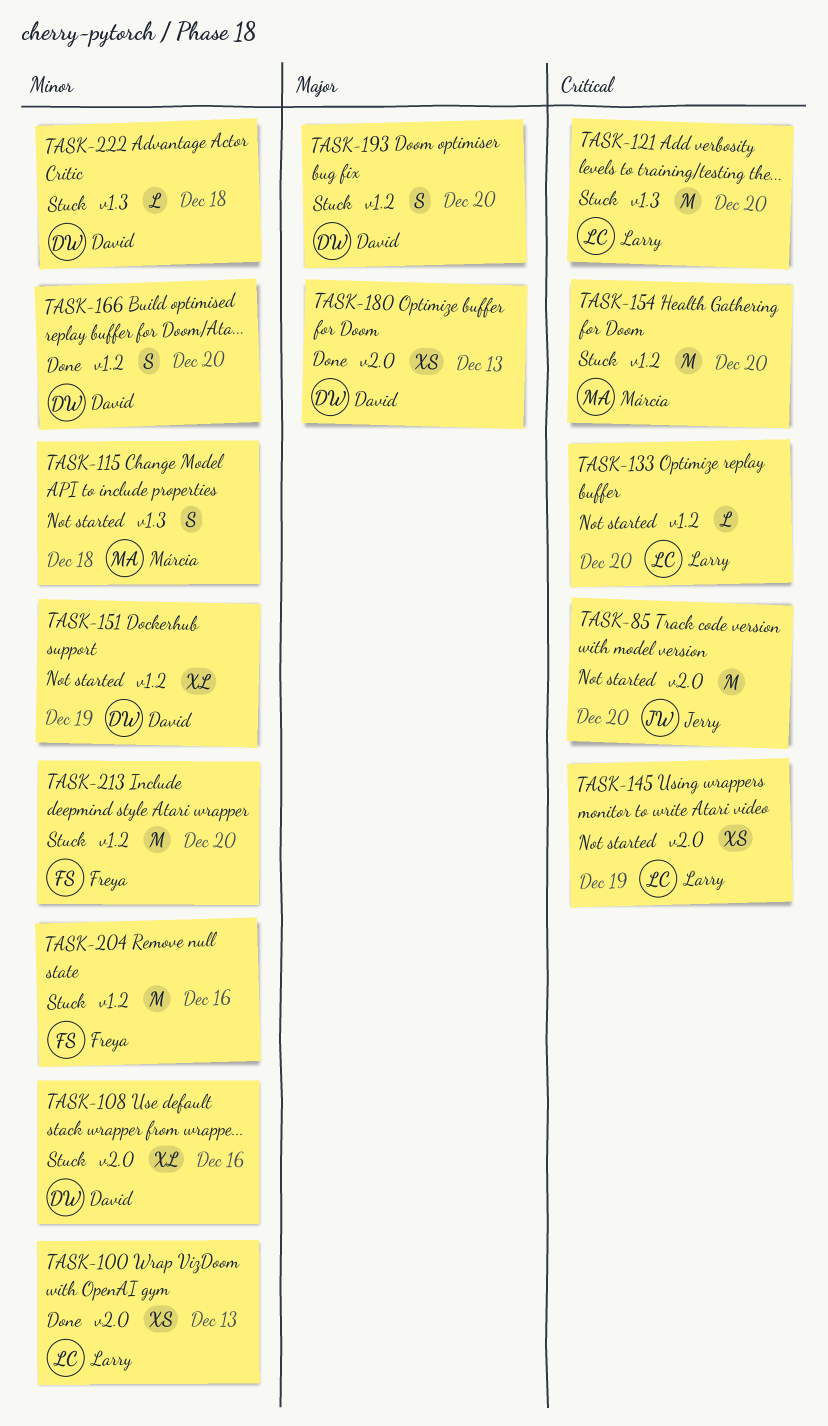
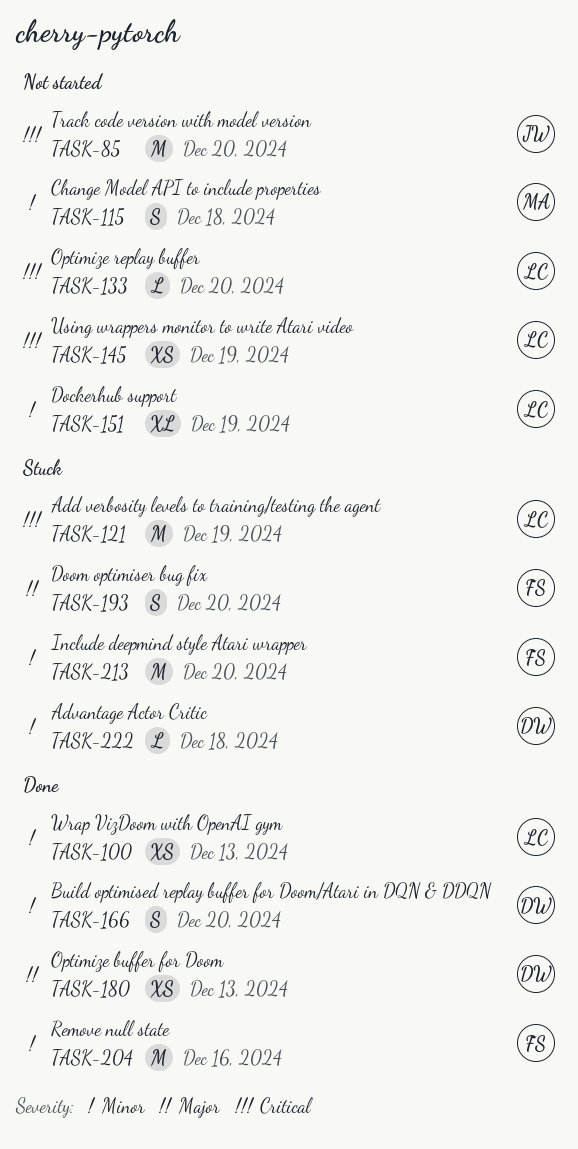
TASK-108: present -> none
TASK-121, due: Dec 20 -> Dec 19
TASK-151, owner: David -> Larry
TASK-154: present -> none
TASK-193, owner: David -> Freya
TASK-204, status: Stuck -> Done

